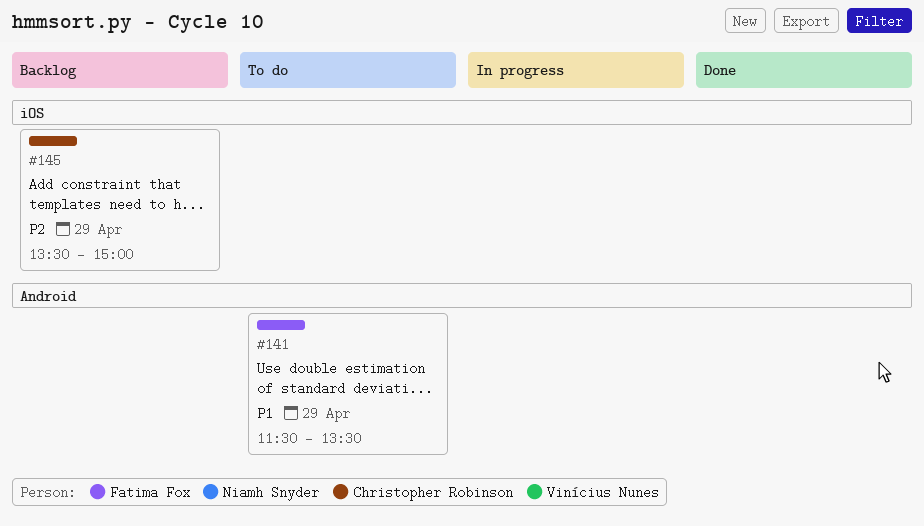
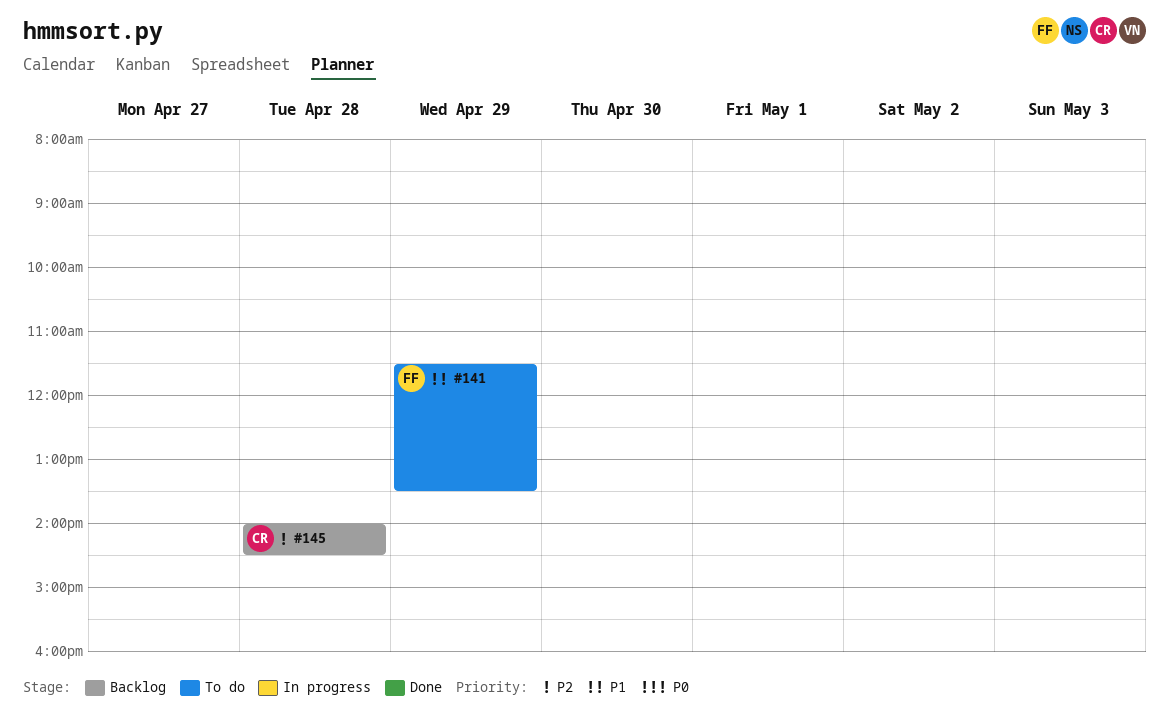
#145, day: Apr 29 -> Apr 28
#145, begins: 13:30 -> 14:00
#145, ends: 15:00 -> 14:30

